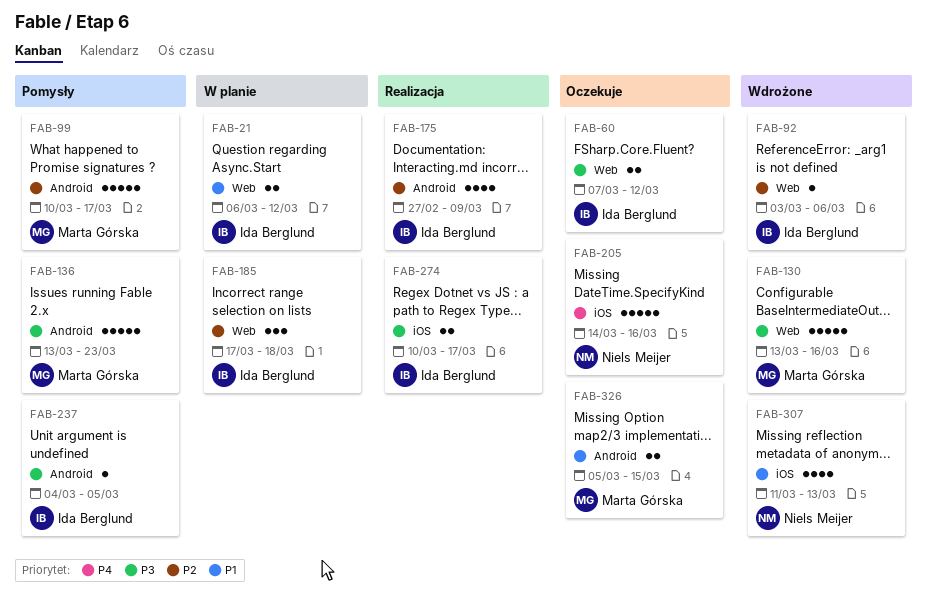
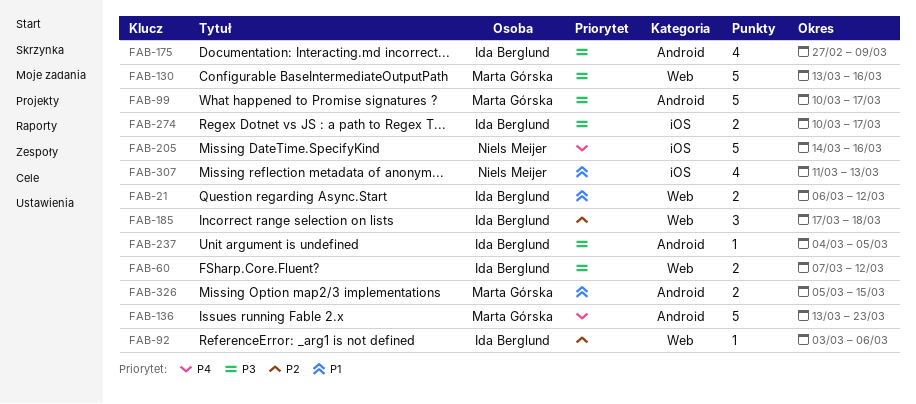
FAB-99, priority: P2 -> P3
FAB-136, priority: P3 -> P4
FAB-175, priority: P2 -> P3

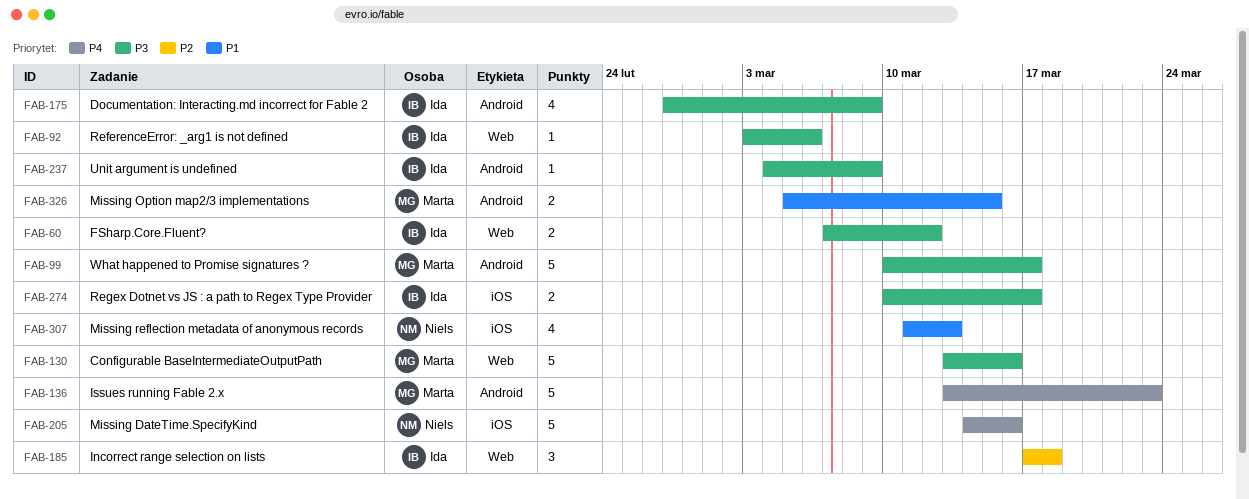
FAB-21: present -> none
FAB-92, priority: P2 -> P3
FAB-237, due: Mar 5 -> Mar 9

